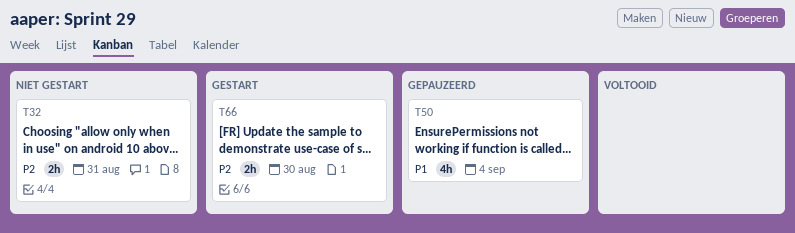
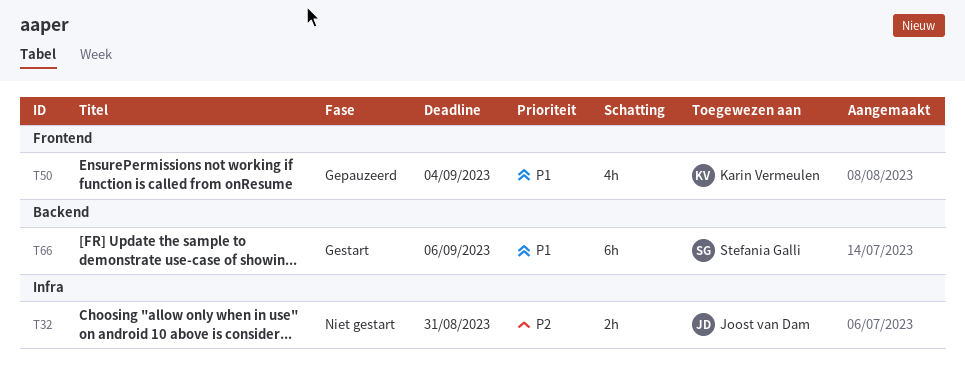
T66, priority: P2 -> P1
T66, estimate: 2h -> 6h
T66, due: Aug 30 -> Sep 6

